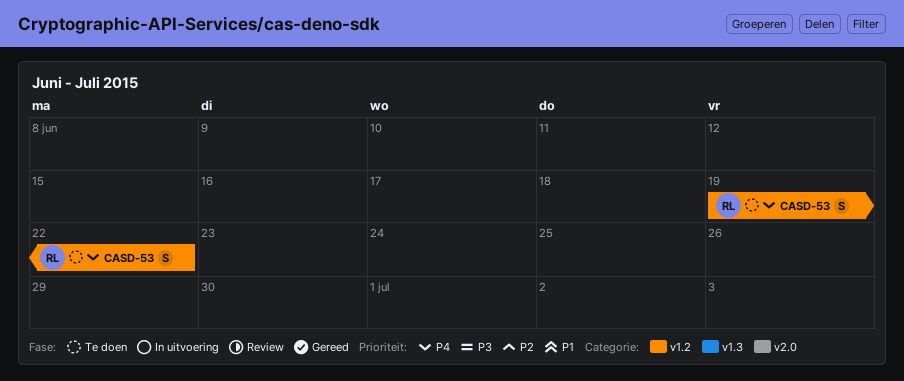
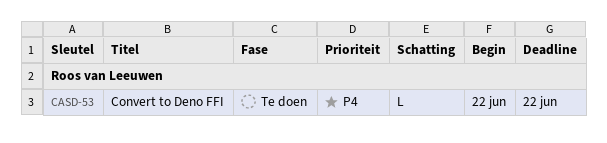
CASD-53, estimate: S -> L
CASD-53, start: Jun 19 -> Jun 22

